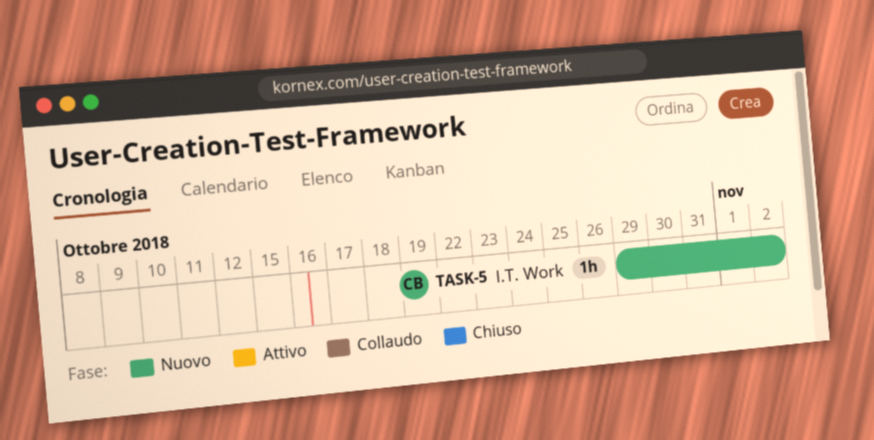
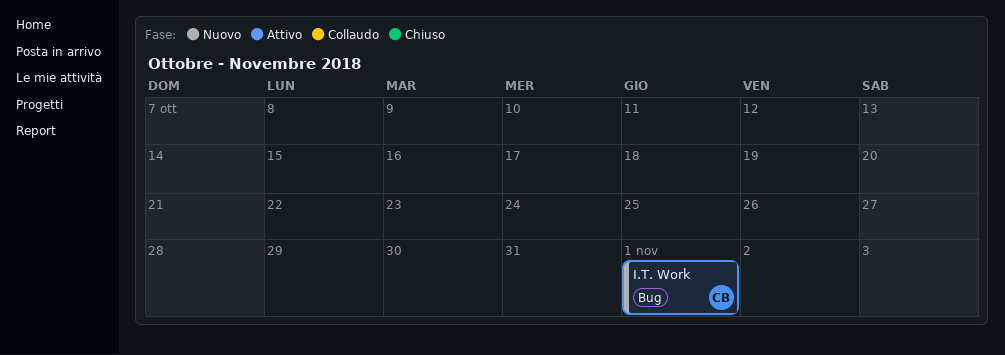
I.T. Work, due: Nov 2 -> Nov 1

